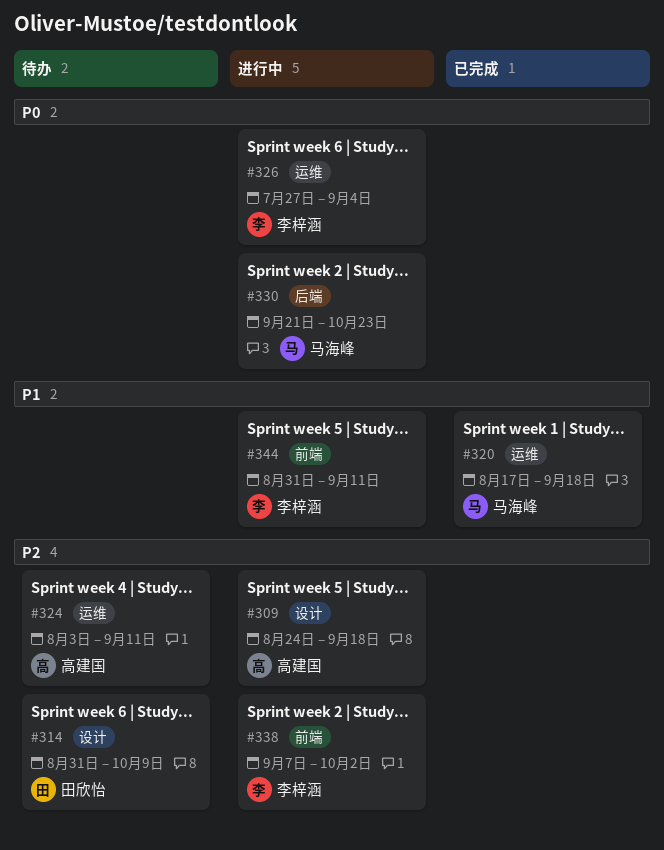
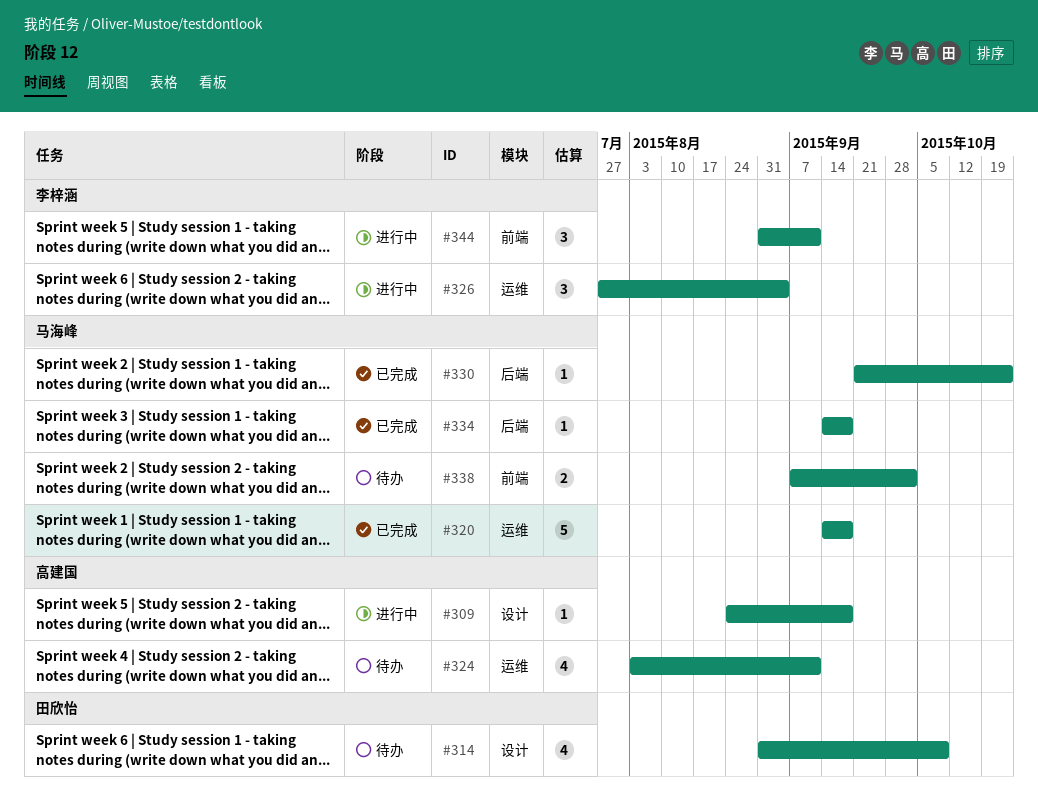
#320, start: Aug 17 -> Sep 14
#330, status: 进行中 -> 已完成
#334: none -> present
#338, status: 进行中 -> 待办
#338, owner: 李梓涵 -> 马海峰

